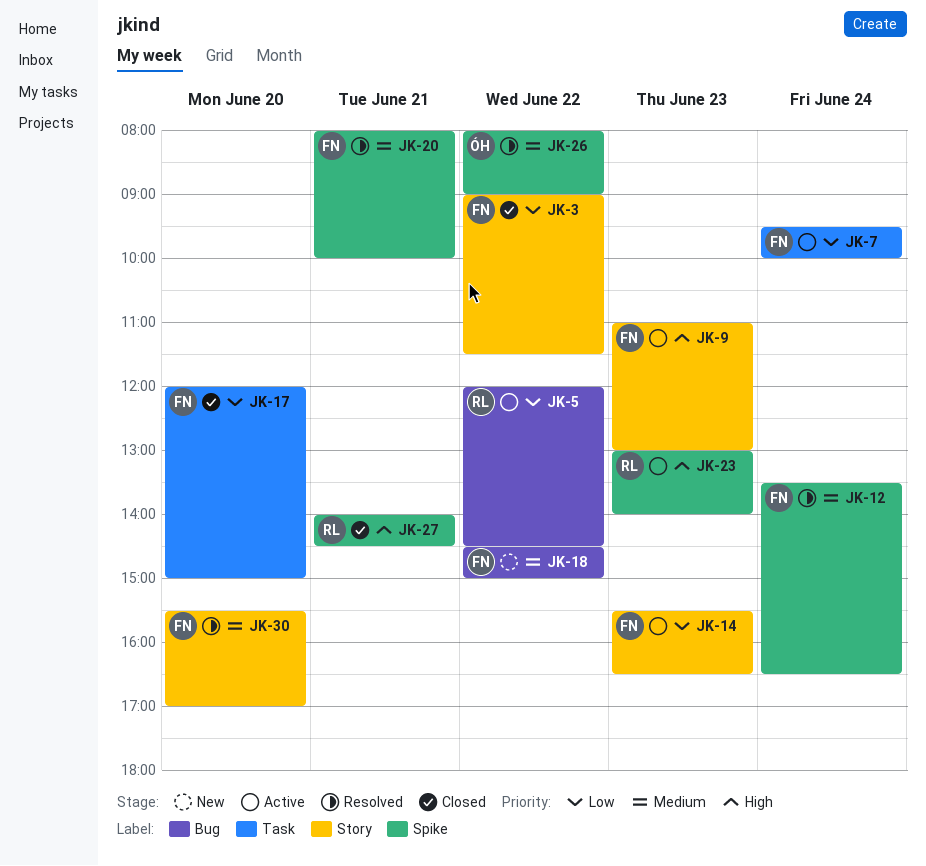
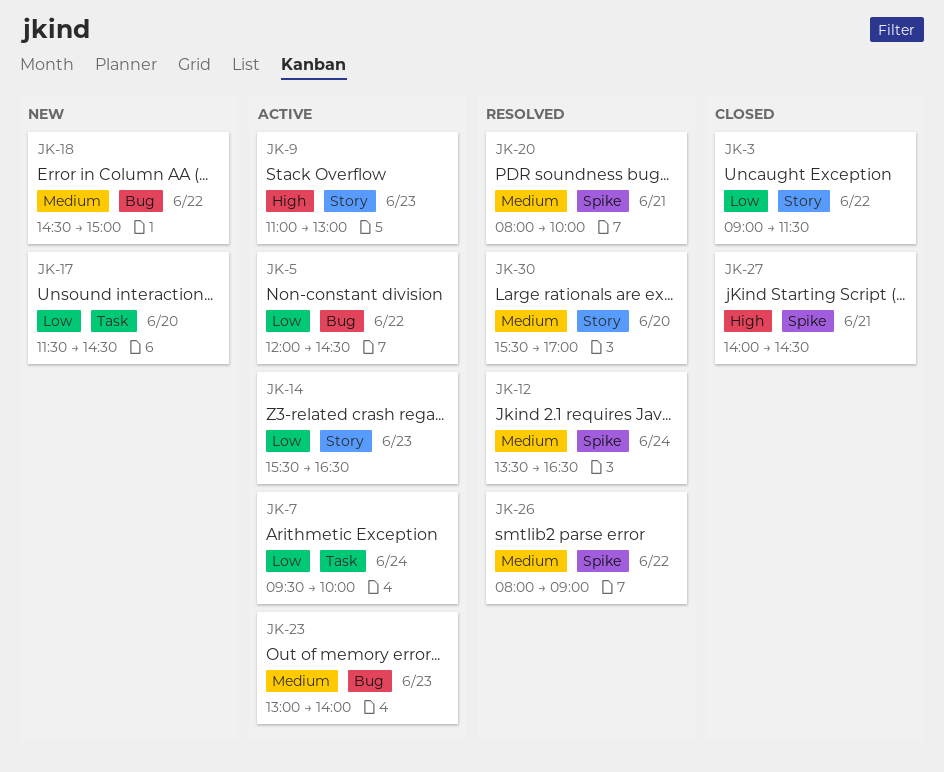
JK-17, status: Closed -> New
JK-17, begins: 12:00 -> 11:30
JK-17, ends: 15:00 -> 14:30
JK-23, priority: High -> Medium
JK-23, label: Spike -> Bug

